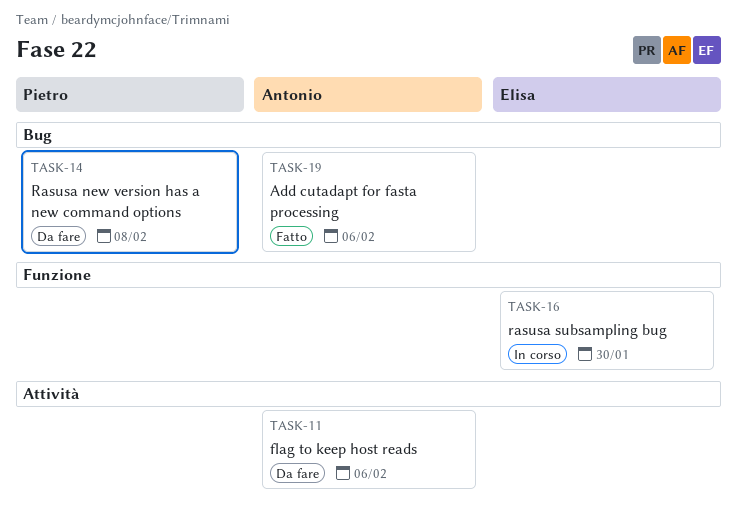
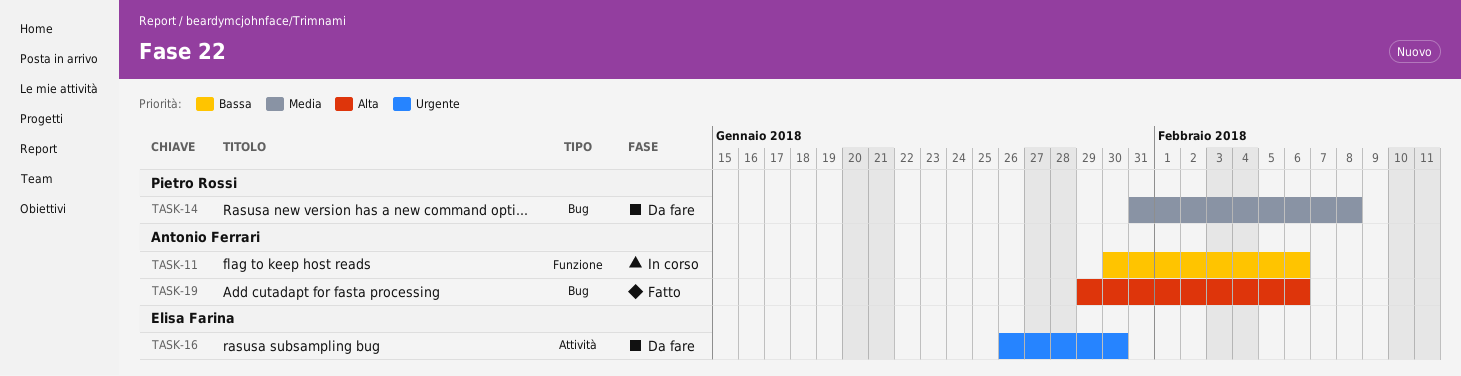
TASK-11, status: Da fare -> In corso
TASK-11, label: Attività -> Funzione
TASK-16, status: In corso -> Da fare
TASK-16, label: Funzione -> Attività

